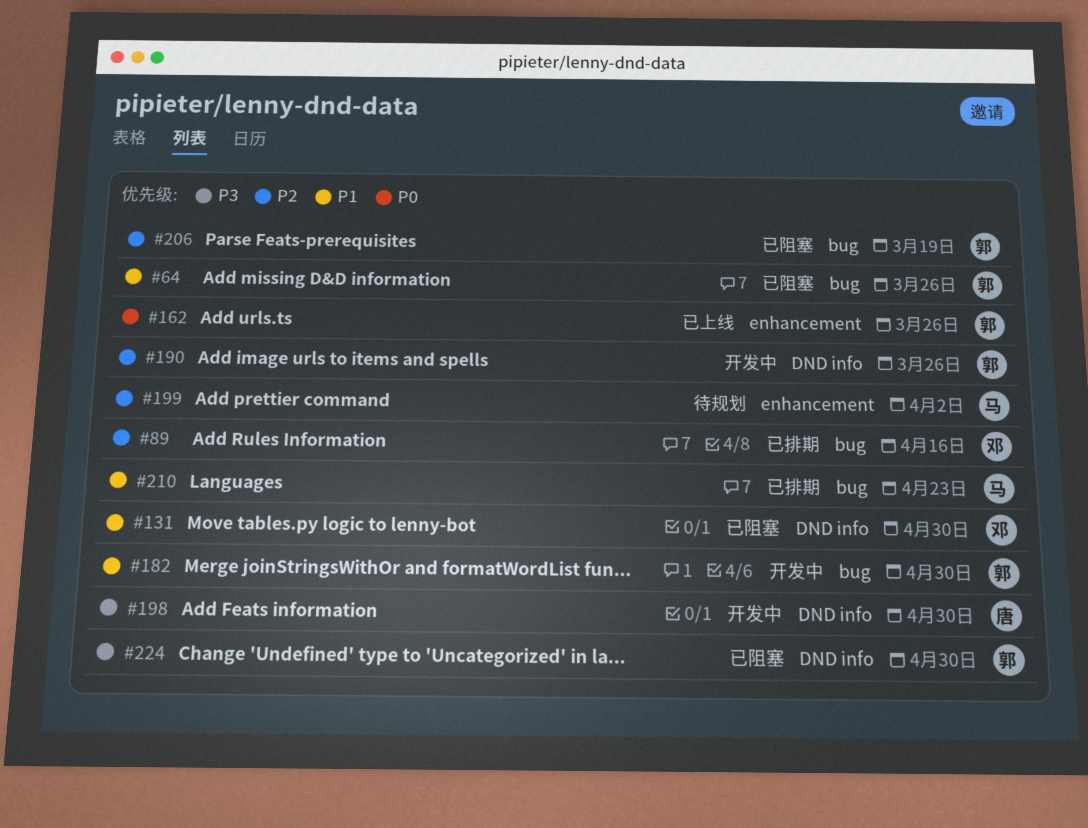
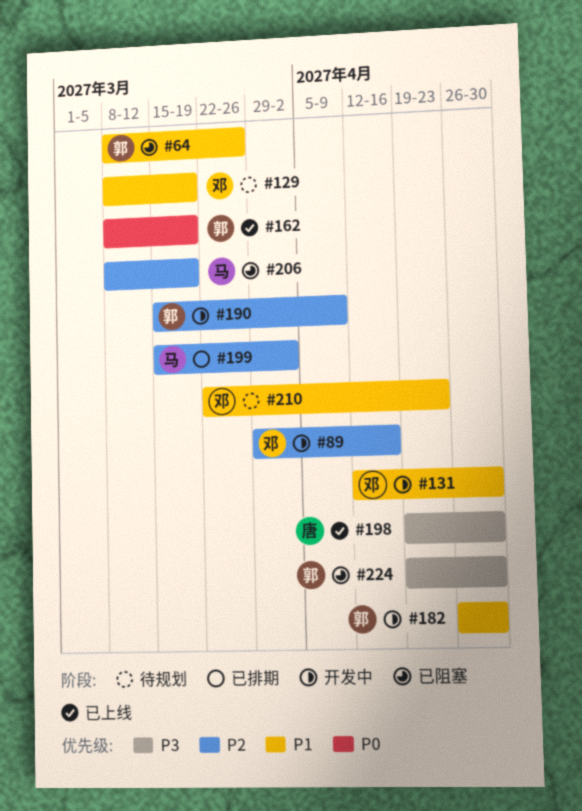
#89, status: 已排期 -> 开发中
#129: none -> present
#131, status: 已阻塞 -> 开发中
#162, due: Mar 26 -> Mar 19
#190, due: Mar 26 -> Apr 9
#198, status: 开发中 -> 已上线
#199, status: 待规划 -> 已排期
#206, owner: 郭 -> 马
#210, status: 已排期 -> 待规划
#210, owner: 马 -> 邓

